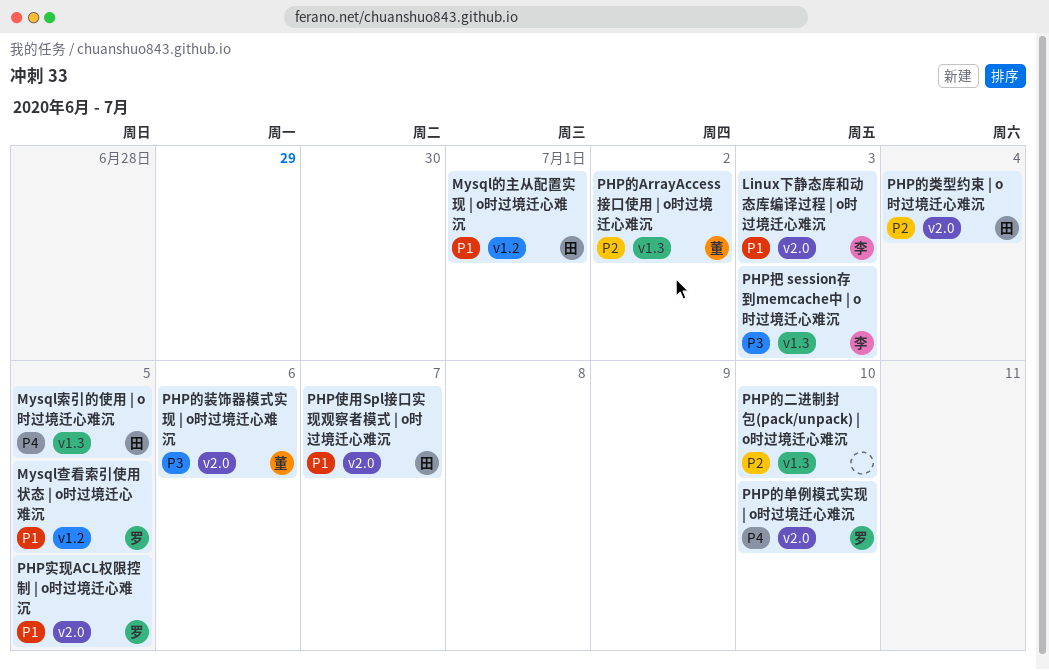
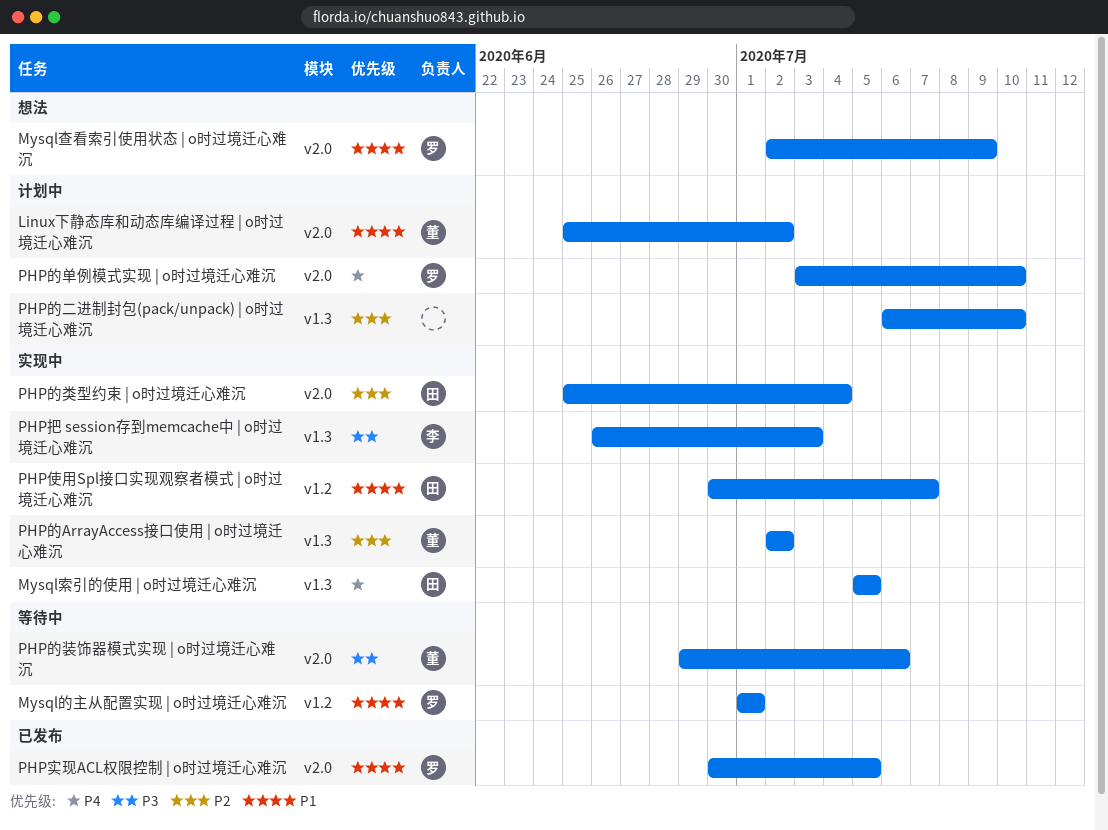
Linux下静态库和动态库编译过程 | o时过境迁心难沉, owner: 李 -> 董
Linux下静态库和动态库编译过程 | o时过境迁心难沉, due: Jul 3 -> Jul 2
Mysql查看索引使用状态 | o时过境迁心难沉, label: v1.2 -> v2.0
Mysql查看索引使用状态 | o时过境迁心难沉, due: Jul 5 -> Jul 9
Mysql的主从配置实现 | o时过境迁心难沉, owner: 田 -> 罗
PHP使用Spl接口实现观察者模式 | o时过境迁心难沉, label: v2.0 -> v1.2

